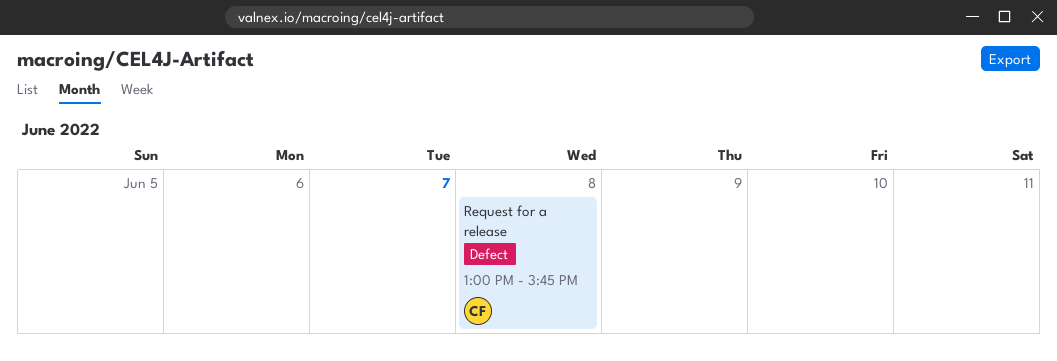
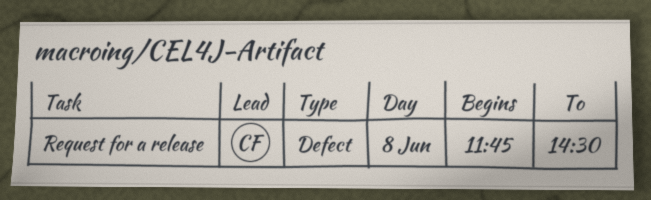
Request for a release, begins: 13:00 -> 11:45
Request for a release, ends: 15:45 -> 14:30

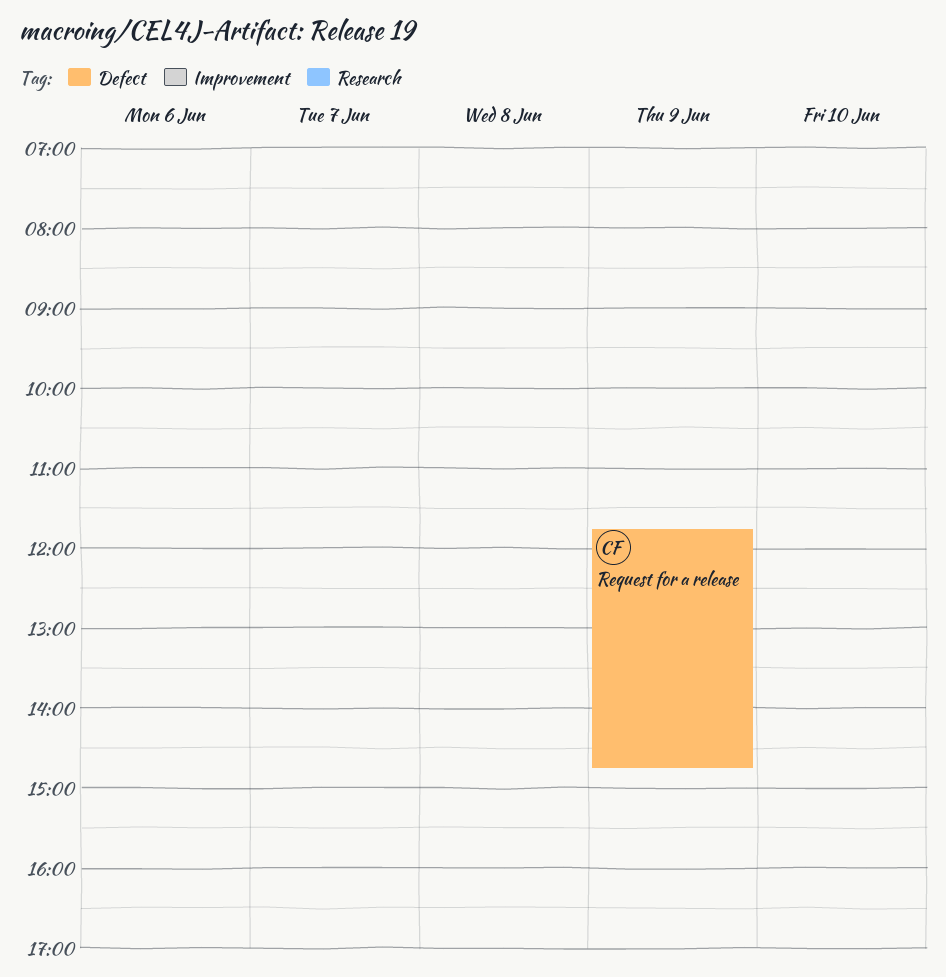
Request for a release, day: Jun 8 -> Jun 9
Request for a release, ends: 14:30 -> 14:45

